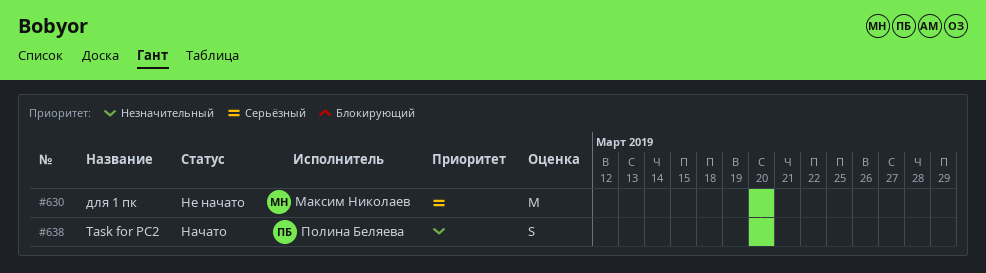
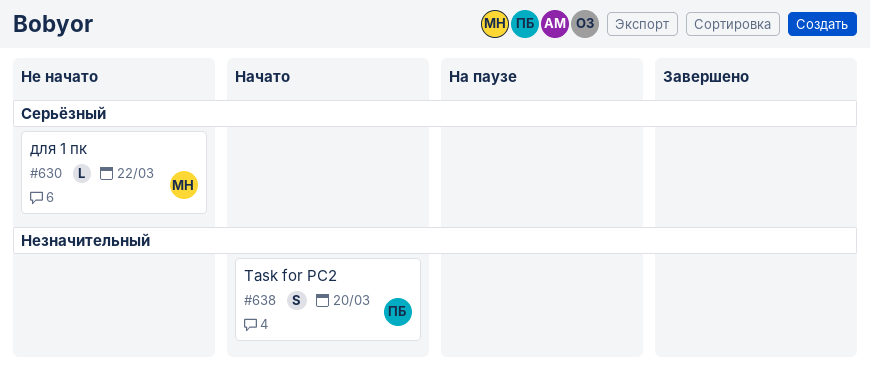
#630, estimate: M -> L
#630, due: Mar 20 -> Mar 22

